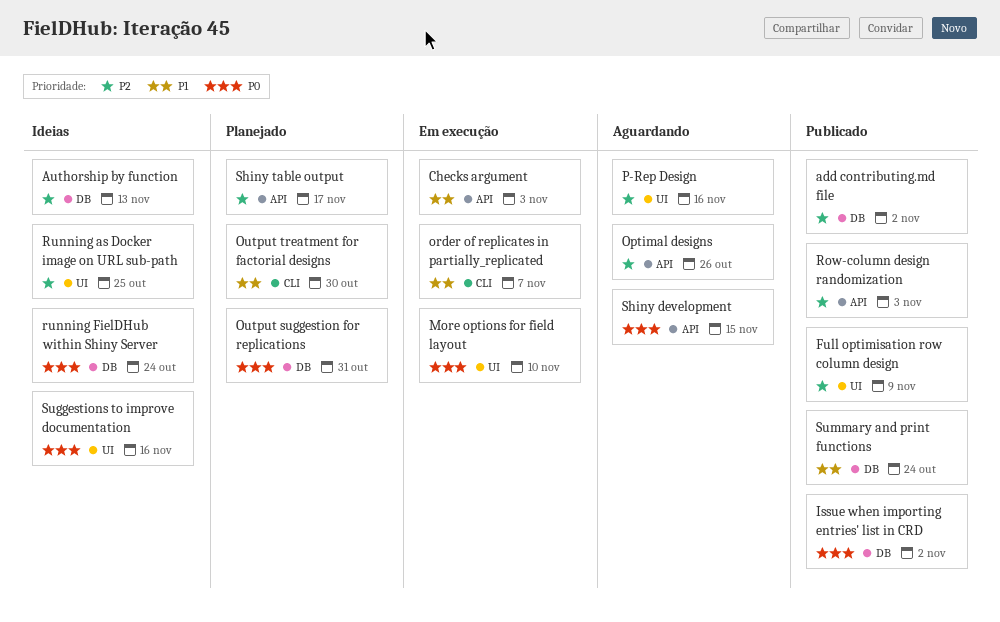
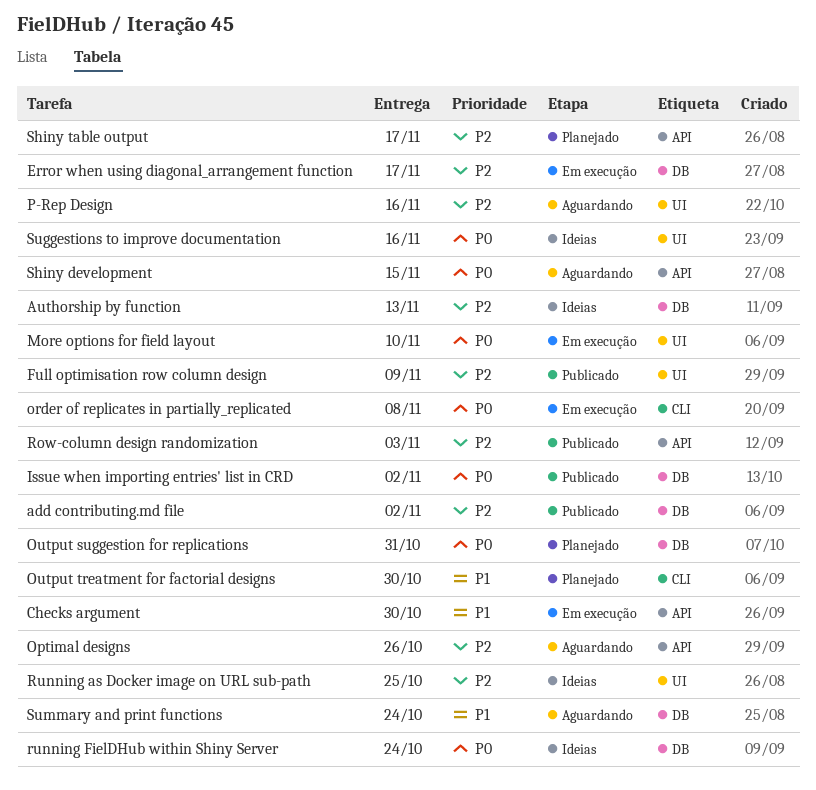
Checks argument, due: Nov 3 -> Oct 30
Error when using diagonal_arrangement function: none -> present
order of replicates in partially_replicated, priority: P1 -> P0
order of replicates in partially_replicated, due: Nov 7 -> Nov 8
Summary and print functions, status: Publicado -> Aguardando

